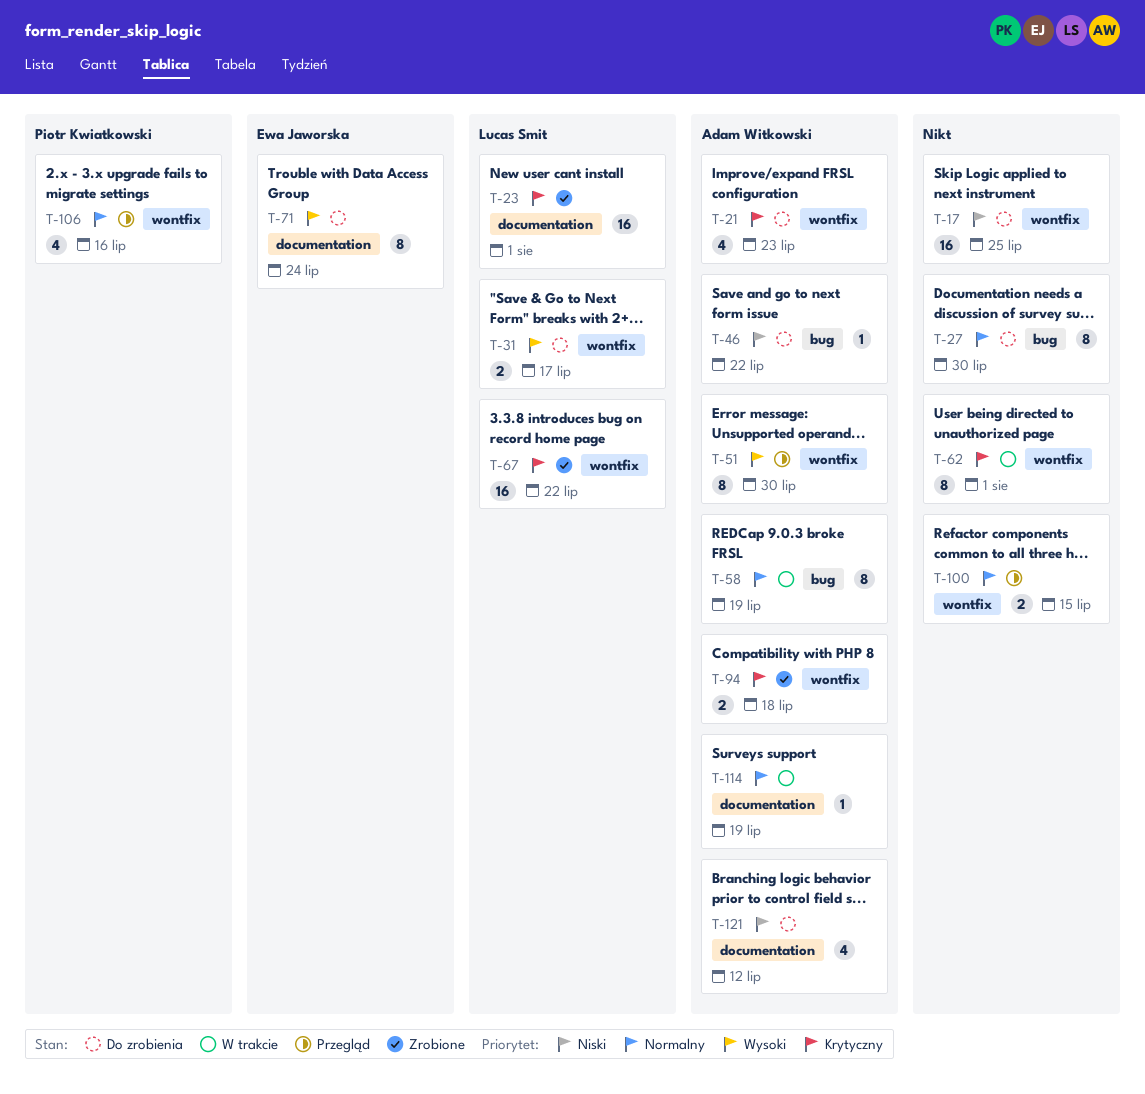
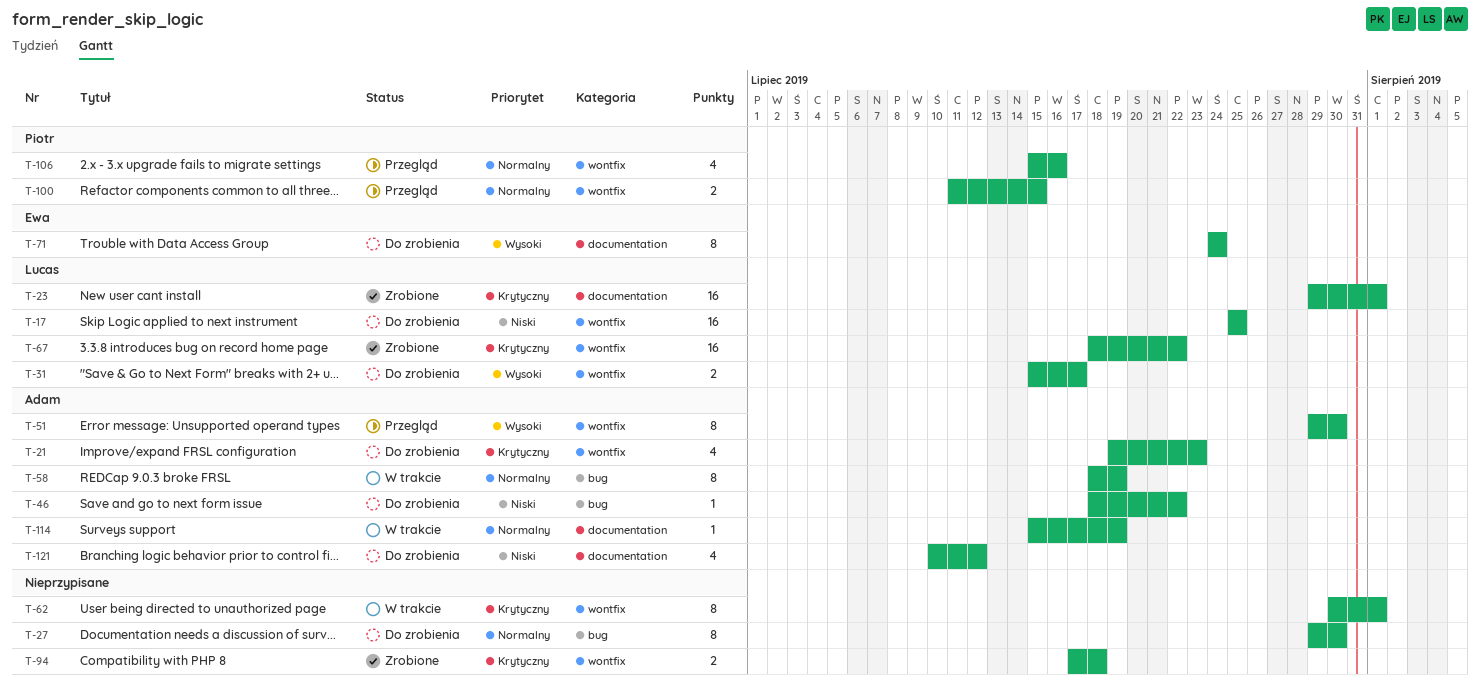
T-17, owner: none -> Lucas Smit
T-94, owner: Adam Witkowski -> none
T-100, owner: none -> Piotr Kwiatkowski

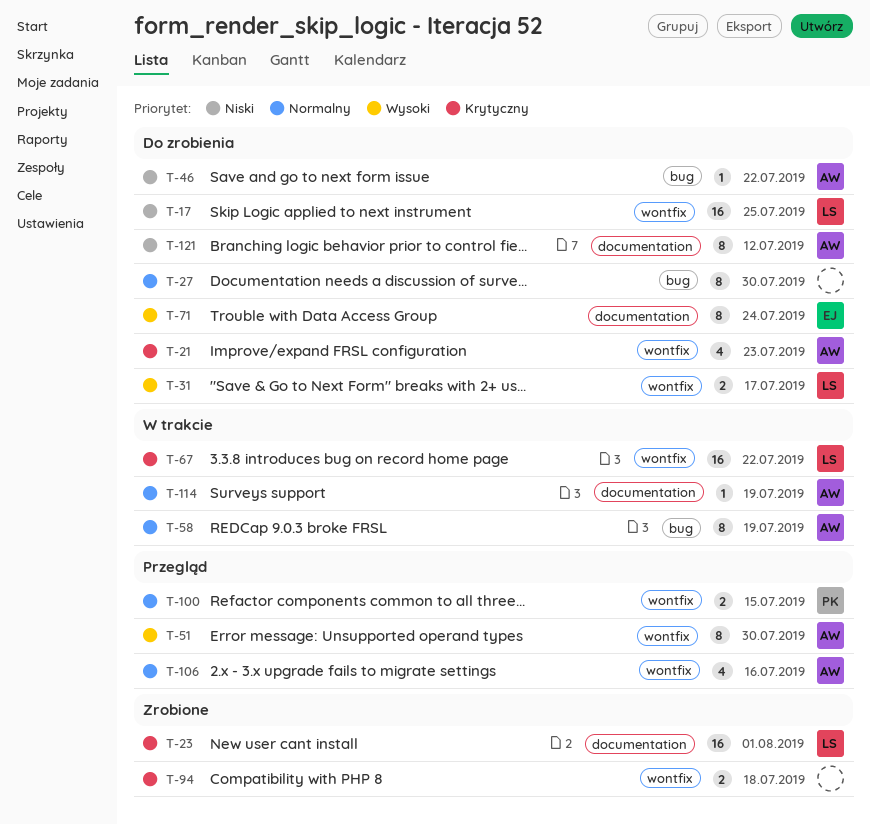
T-62: present -> none
T-67, status: Zrobione -> W trakcie
T-106, owner: Piotr -> Adam
T-121, estimate: 4 -> 8

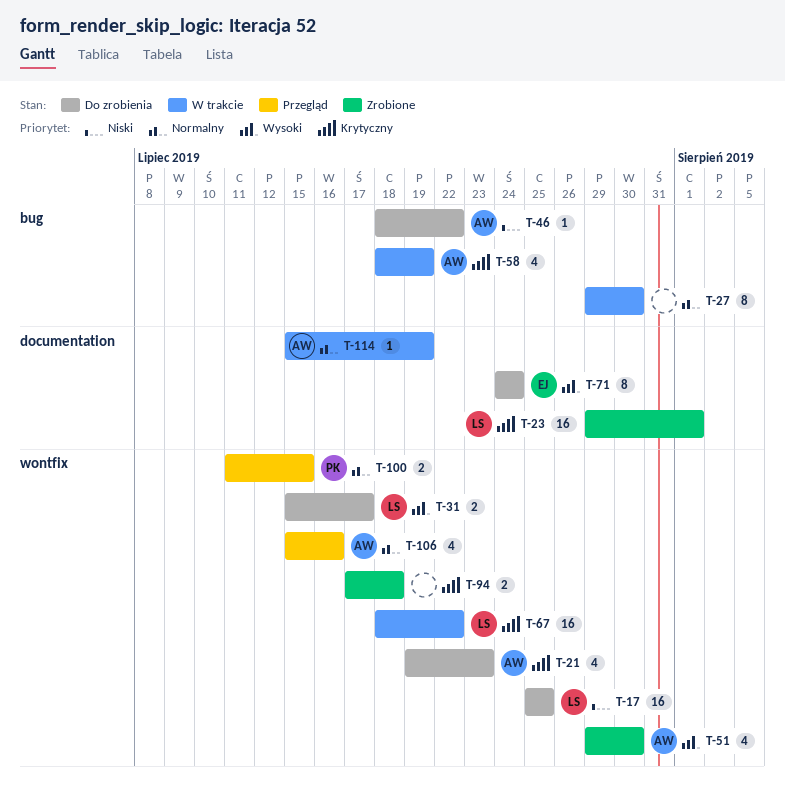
T-27, status: Do zrobienia -> W trakcie
T-51, status: Przegląd -> Zrobione
T-51, estimate: 8 -> 4
T-58, priority: Normalny -> Krytyczny
T-58, estimate: 8 -> 4
T-121: present -> none

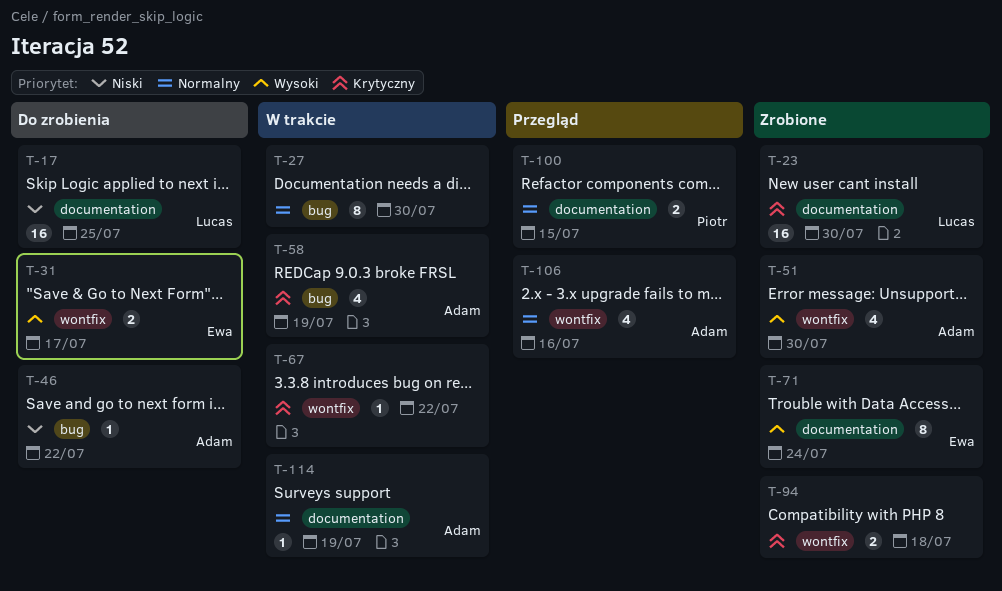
T-17, label: wontfix -> documentation
T-21: present -> none
T-23, due: Aug 1 -> Jul 30
T-31, owner: Lucas -> Ewa
T-67, owner: Lucas -> none
T-67, estimate: 16 -> 1
T-71, status: Do zrobienia -> Zrobione
T-100, label: wontfix -> documentation

